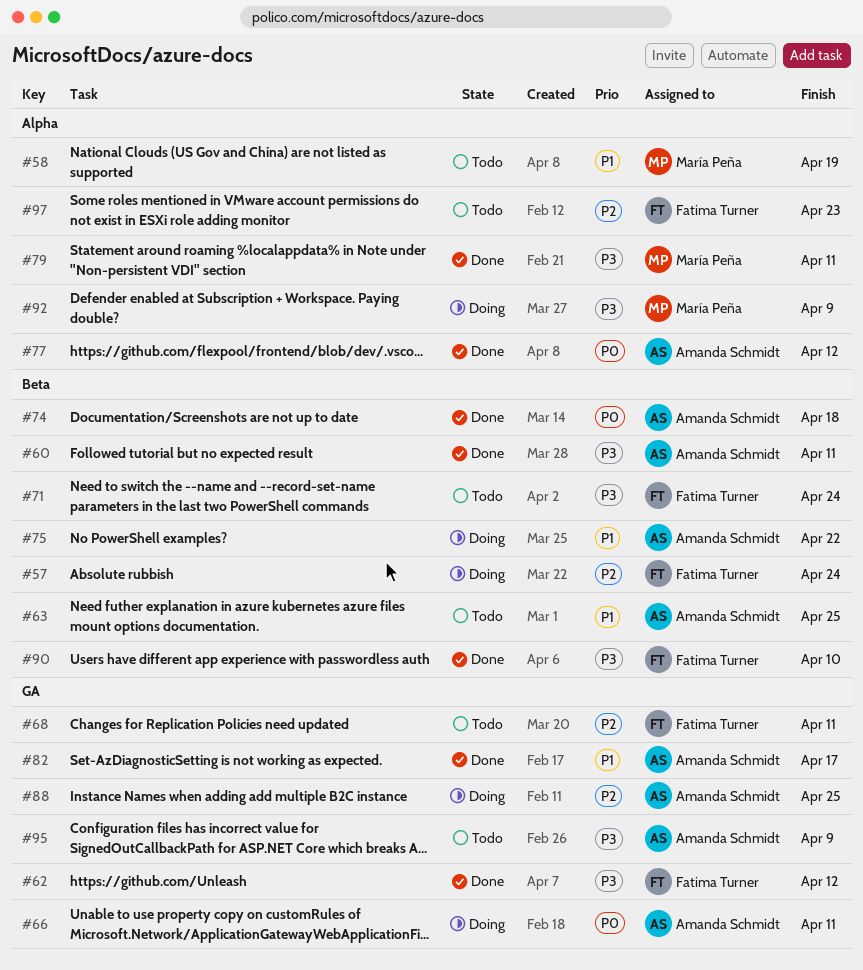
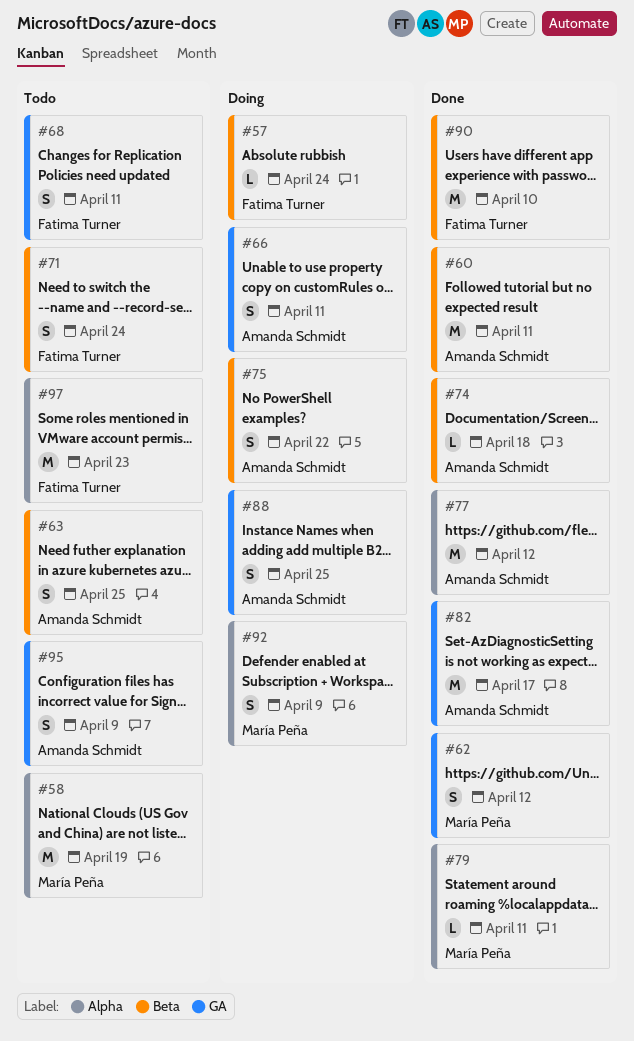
#62, owner: Fatima Turner -> María Peña

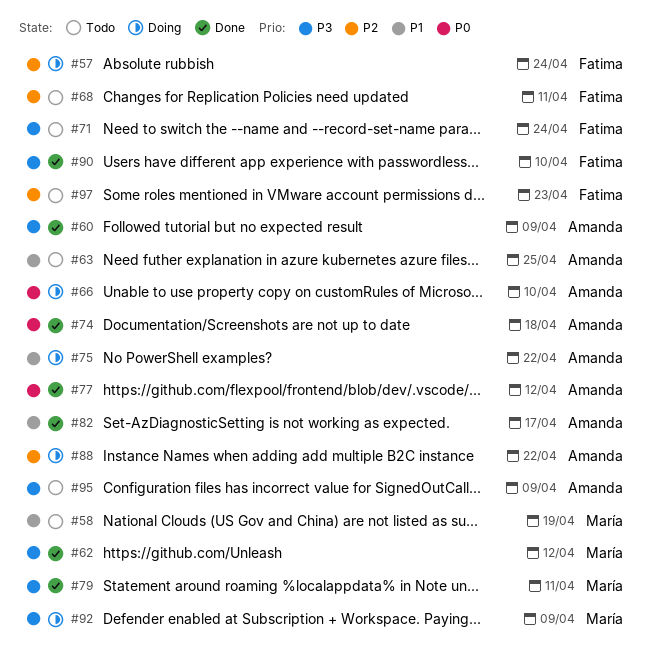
#60, due: Apr 11 -> Apr 9
#66, due: Apr 11 -> Apr 10
#88, due: Apr 25 -> Apr 22

